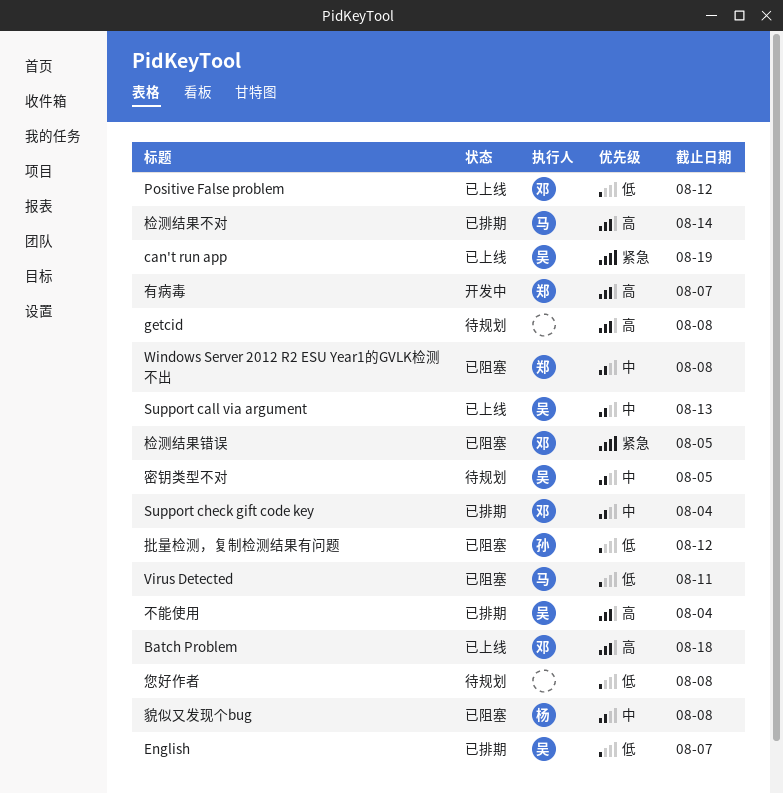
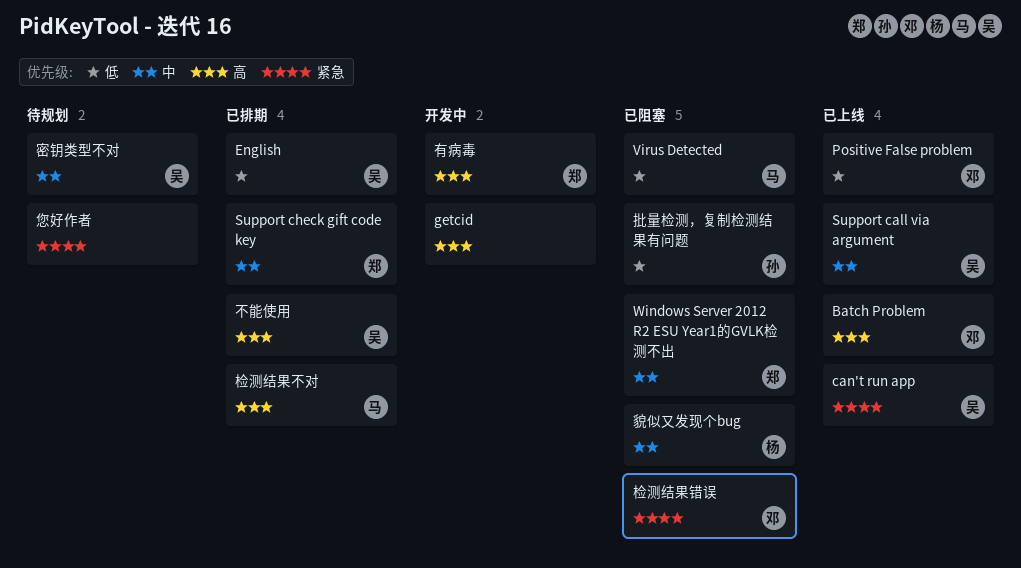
getcid, status: 待规划 -> 开发中
Support check gift code key, owner: 邓 -> 郑
您好作者, priority: 低 -> 紧急

